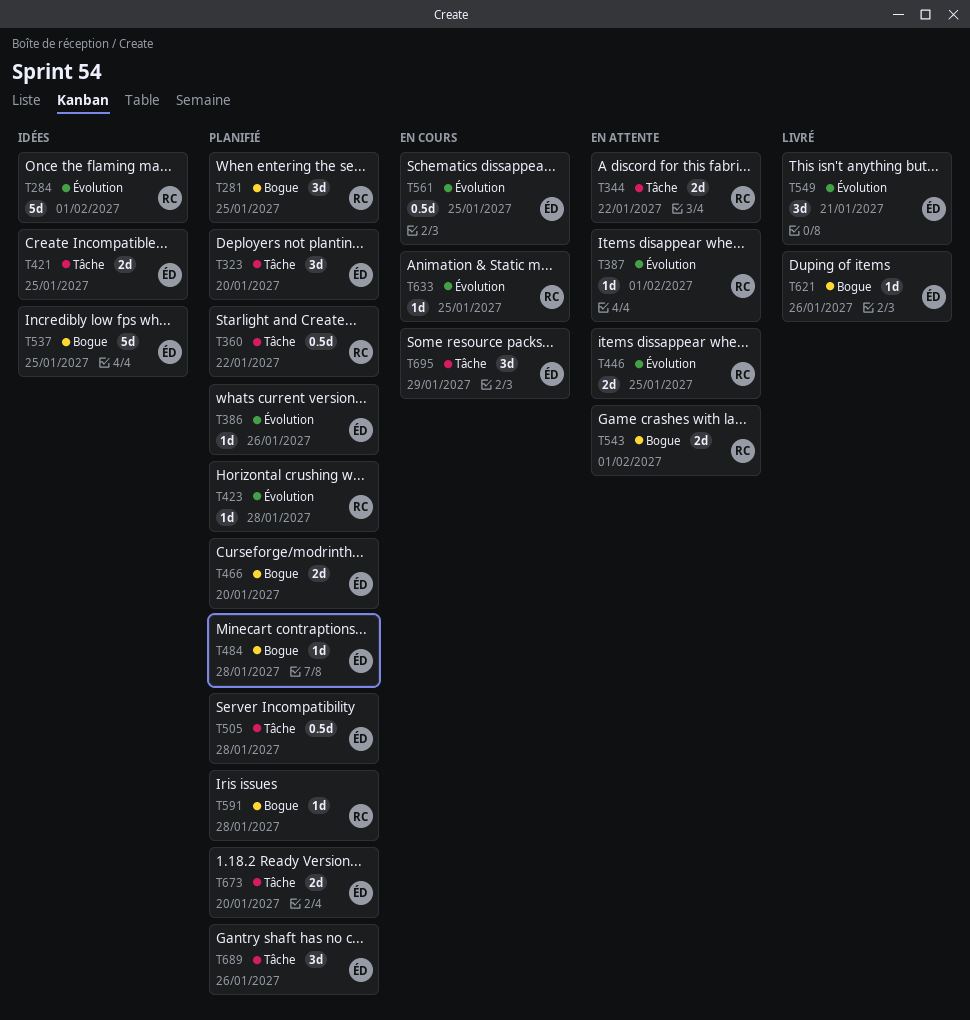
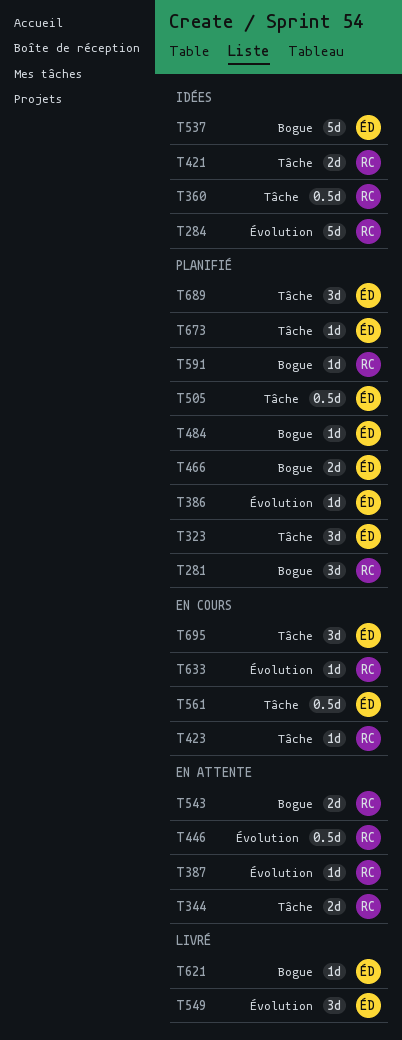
T360, status: Planifié -> Idées
T421, owner: ÉD -> RC
T423, status: Planifié -> En cours
T423, label: Évolution -> Tâche
T446, estimate: 2d -> 0.5d
T561, label: Évolution -> Tâche
T673, estimate: 2d -> 1d

